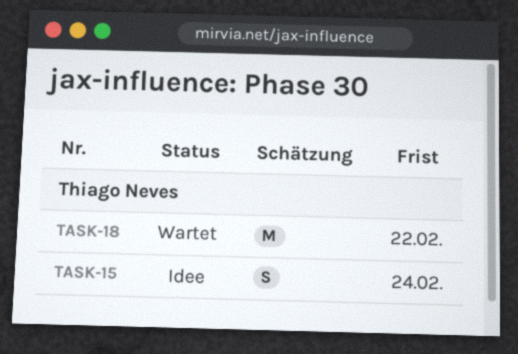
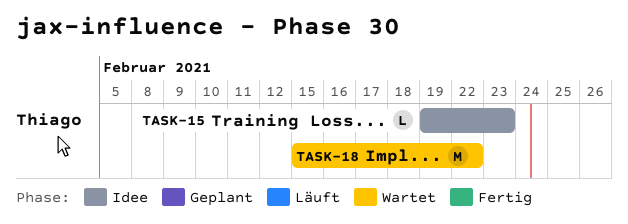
TASK-15, estimate: S -> L
TASK-15, due: Feb 24 -> Feb 23

